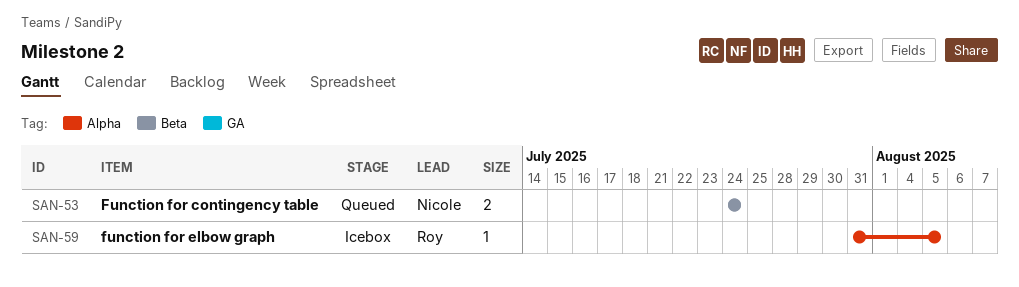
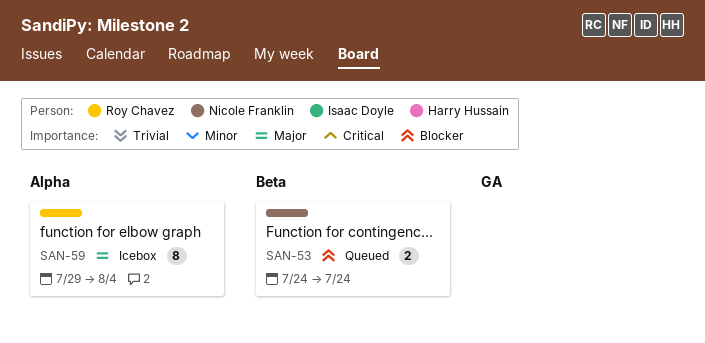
SAN-59, estimate: 1 -> 8
SAN-59, start: Jul 31 -> Jul 29
SAN-59, due: Aug 5 -> Aug 4

